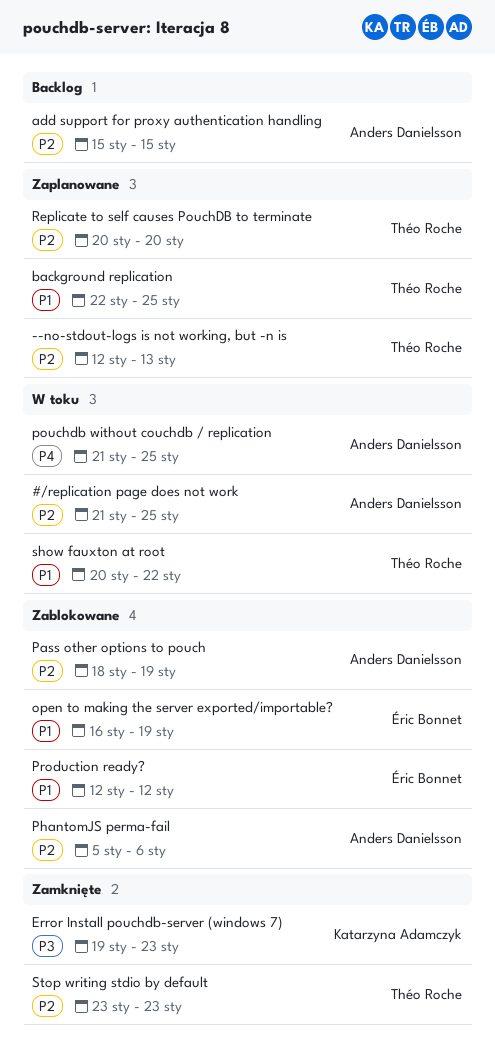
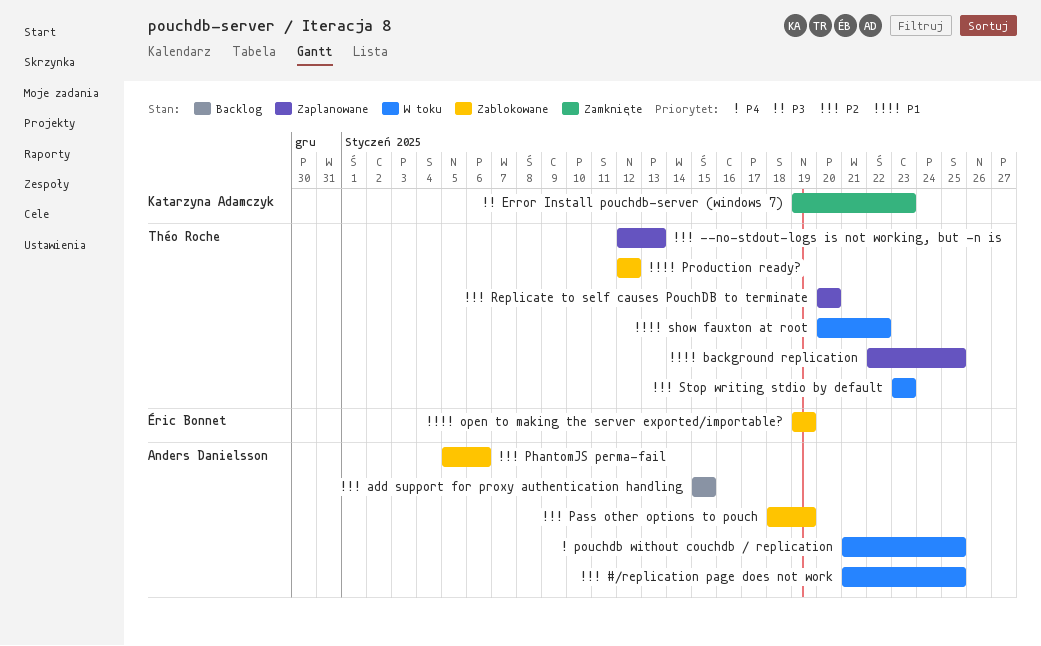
open to making the server exported/importable?, start: Jan 16 -> Jan 19
Production ready?, owner: Éric Bonnet -> Théo Roche
Stop writing stdio by default, status: Zamknięte -> W toku

